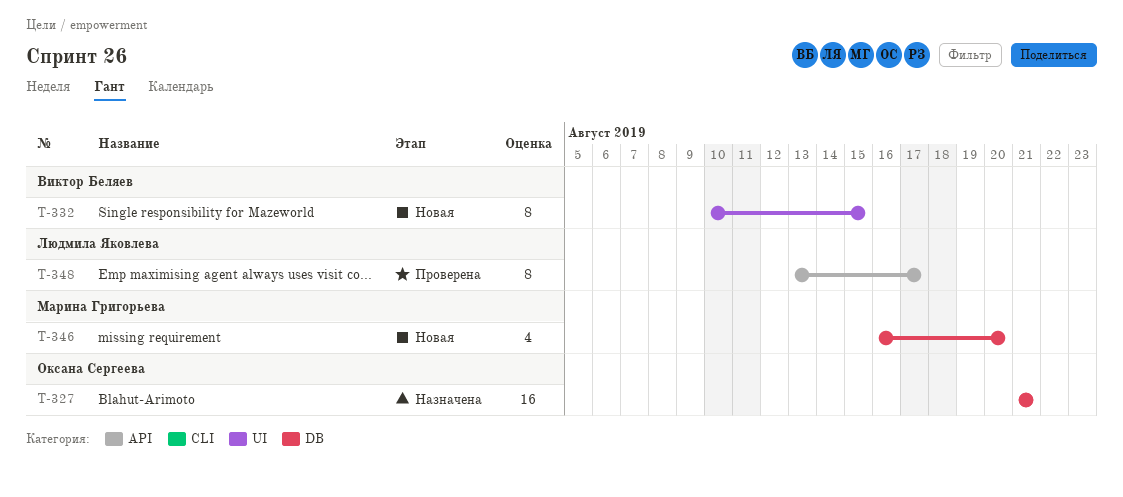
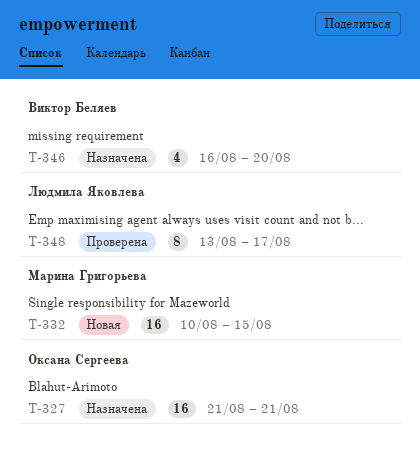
T-332, owner: Виктор Беляев -> Марина Григорьева
T-332, estimate: 8 -> 16
T-346, status: Новая -> Назначена
T-346, owner: Марина Григорьева -> Виктор Беляев

